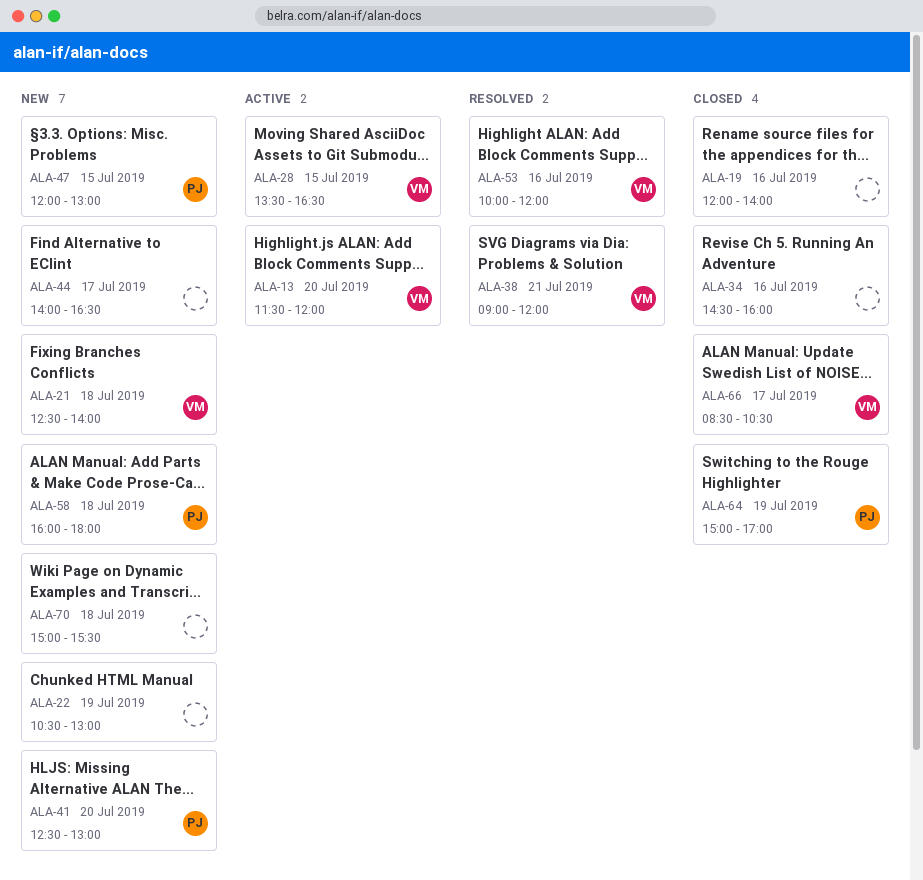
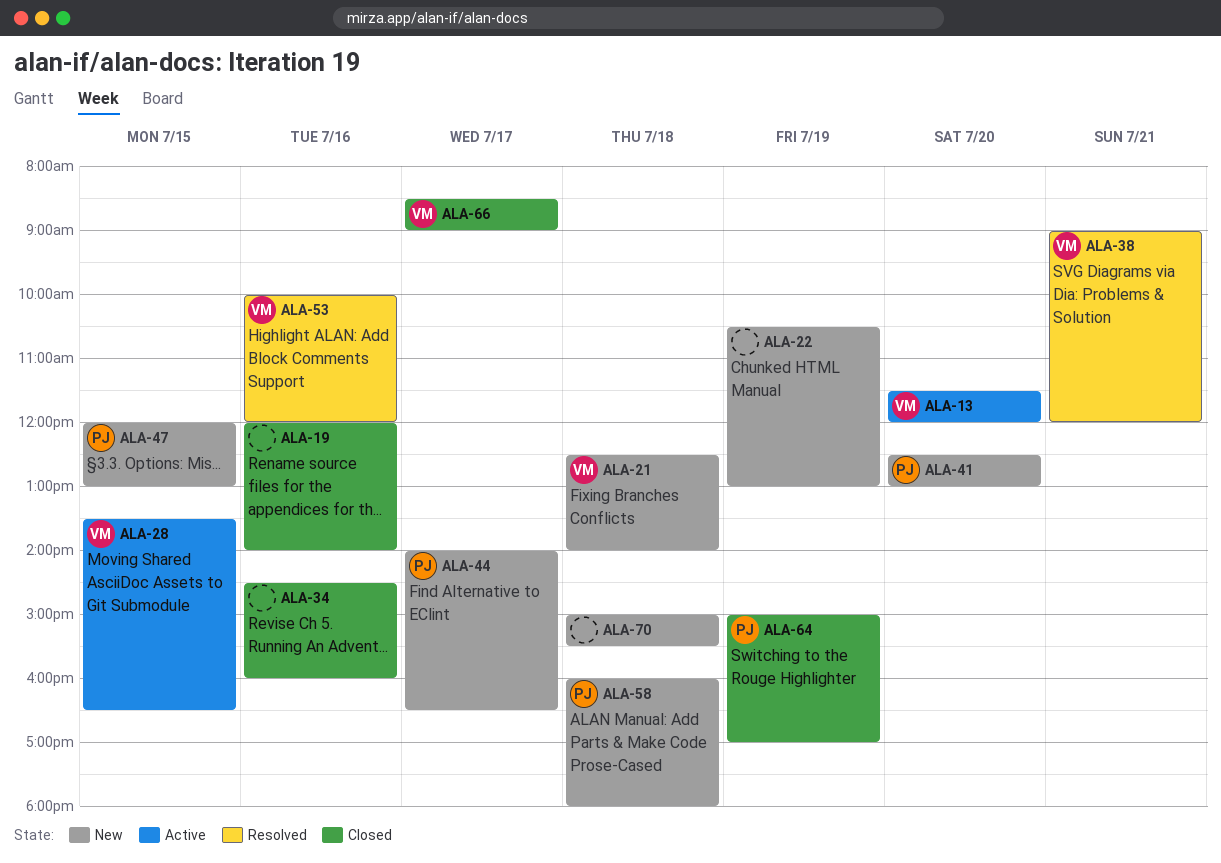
ALA-44, owner: none -> PJ
ALA-66, ends: 10:30 -> 09:00

